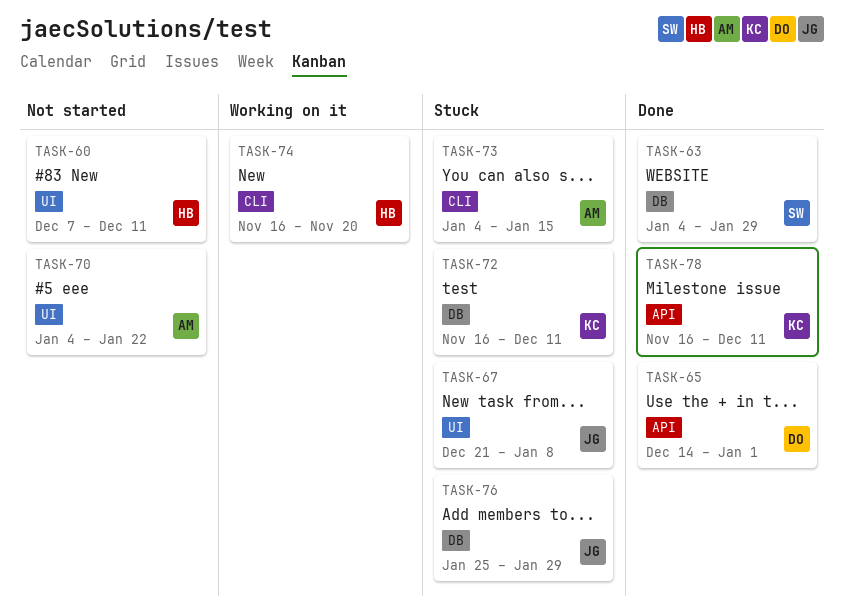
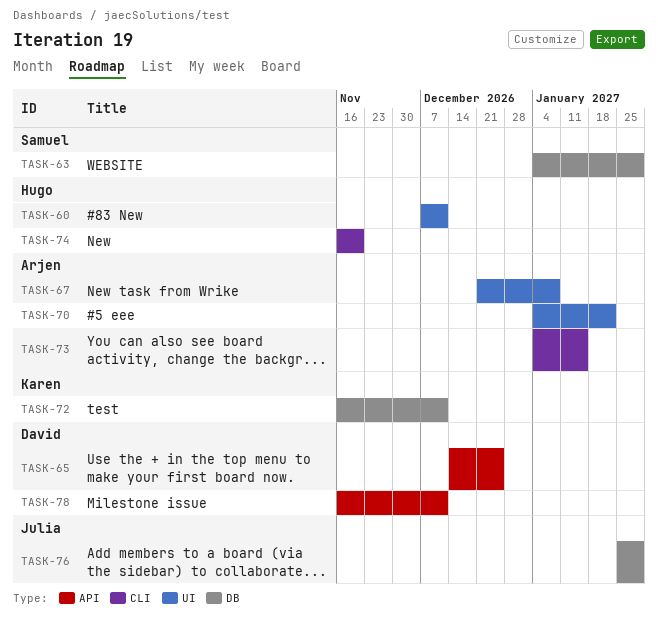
TASK-65, due: Jan 1 -> Dec 25
TASK-67, owner: Julia -> Arjen
TASK-78, owner: Karen -> David

